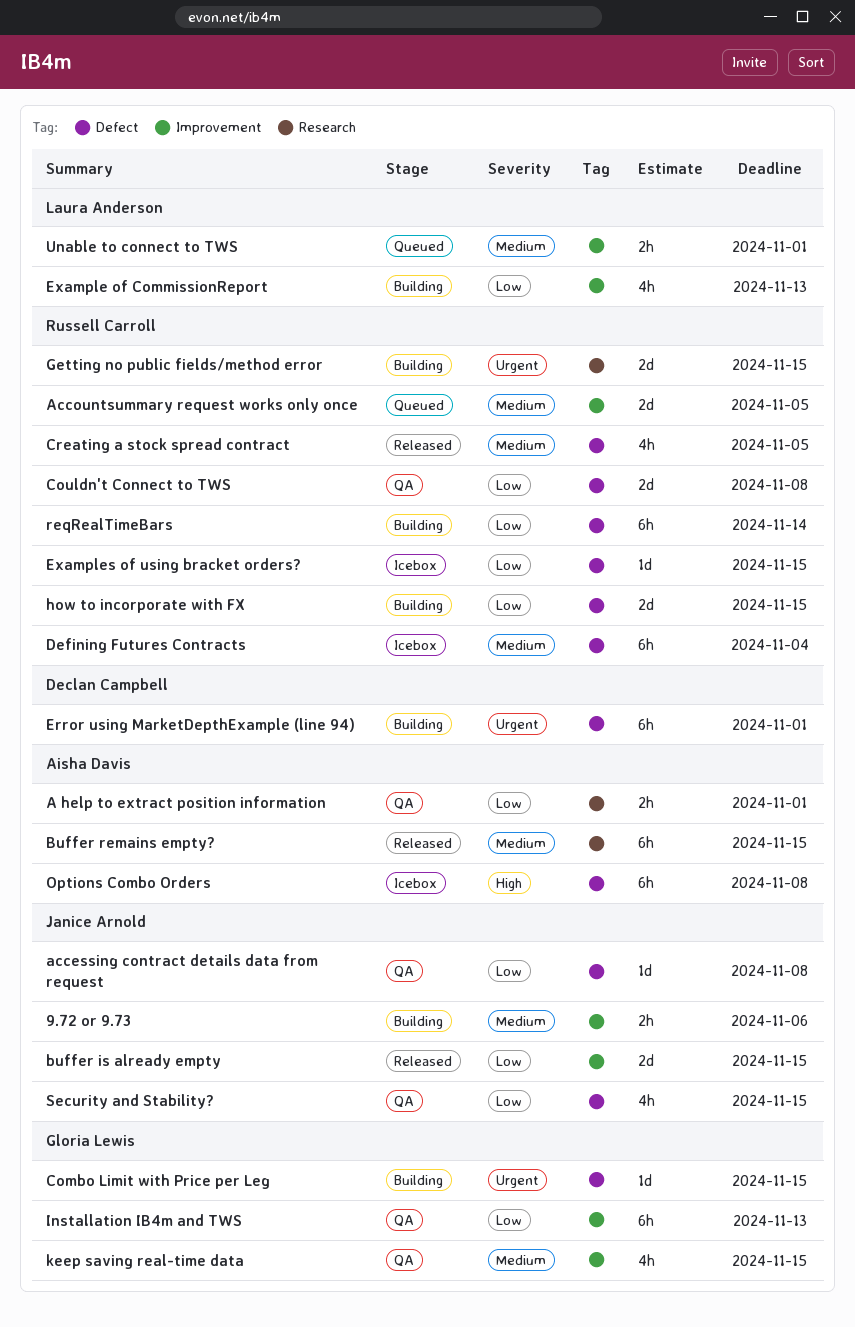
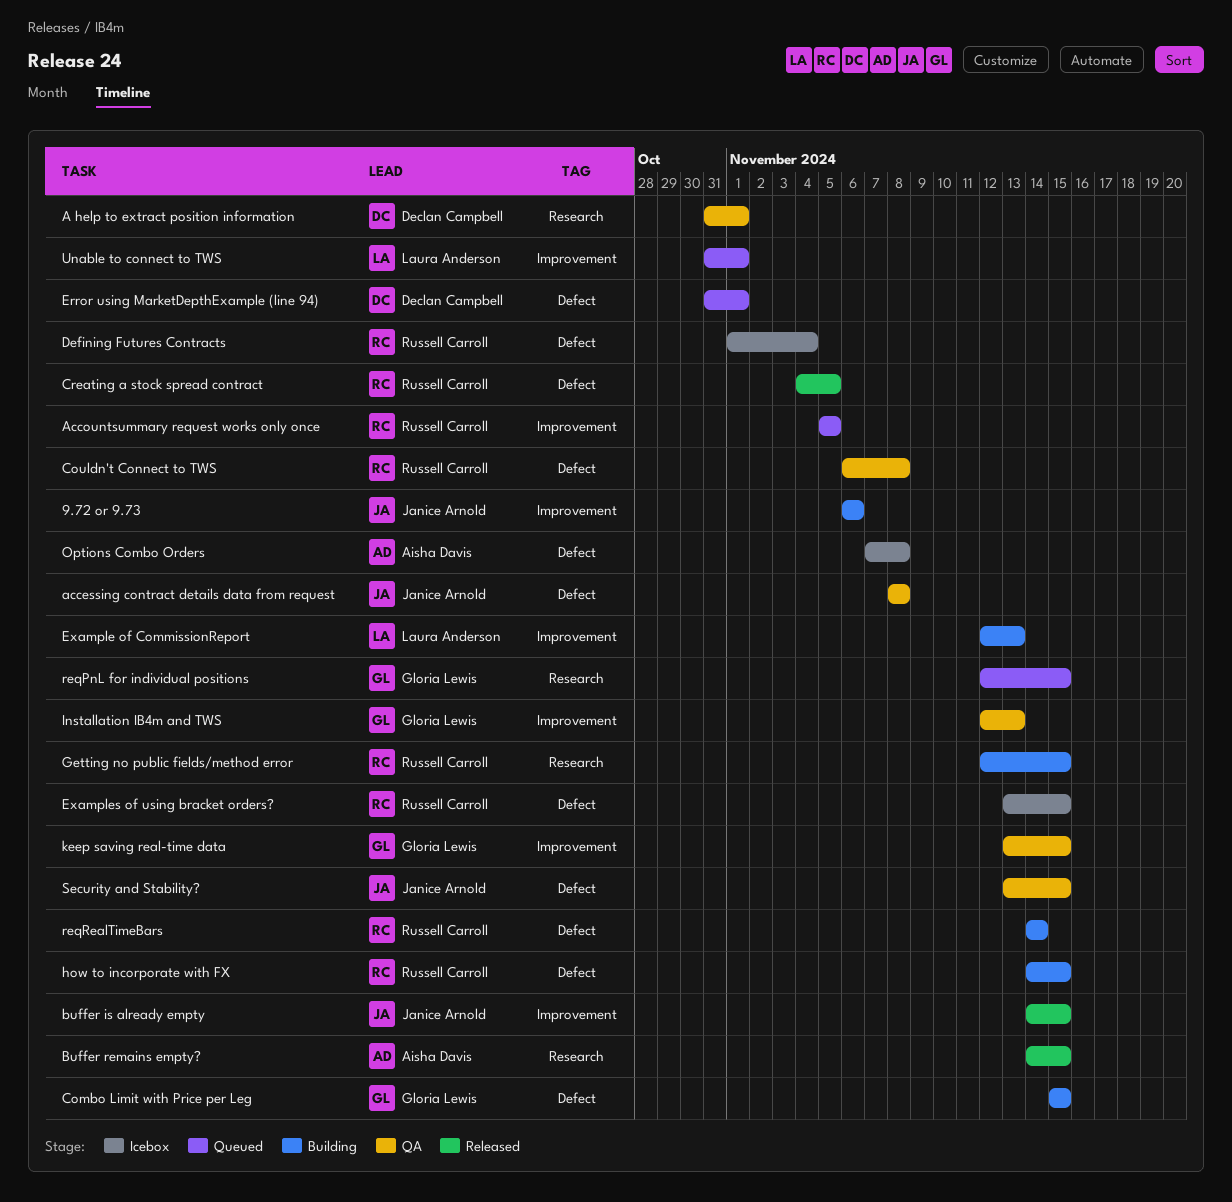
A help to extract position information, owner: Aisha Davis -> Declan Campbell
Error using MarketDepthExample (line 94), status: Building -> Queued
reqPnL for individual positions: none -> present

